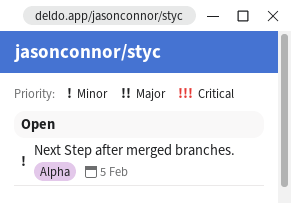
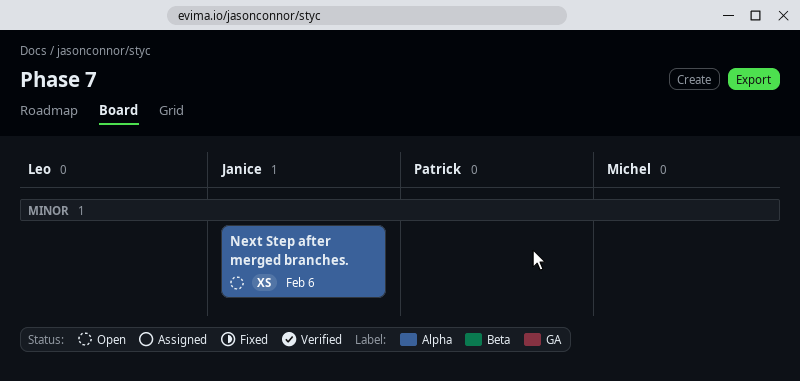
Next Step after merged branches., due: Feb 5 -> Feb 6

